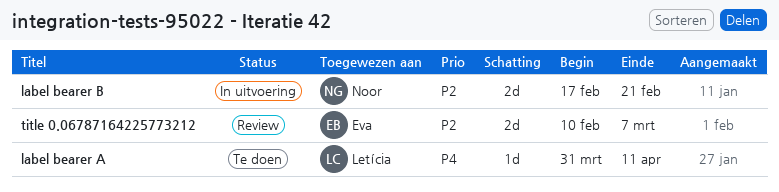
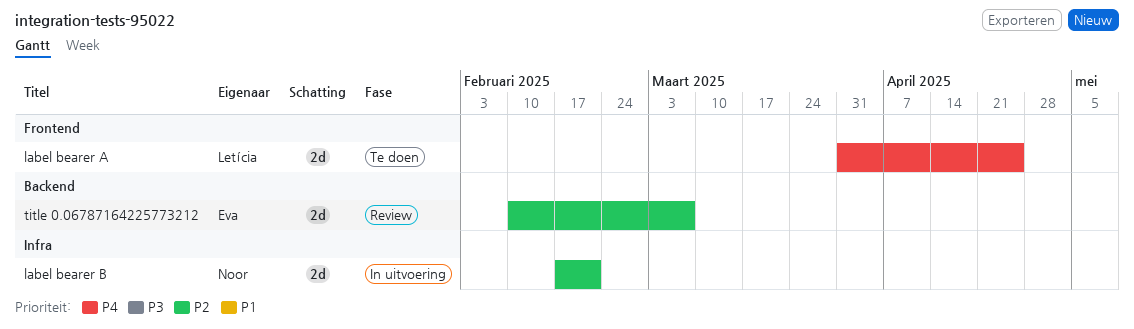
label bearer A, estimate: 1d -> 2d
label bearer A, due: Apr 11 -> Apr 25

